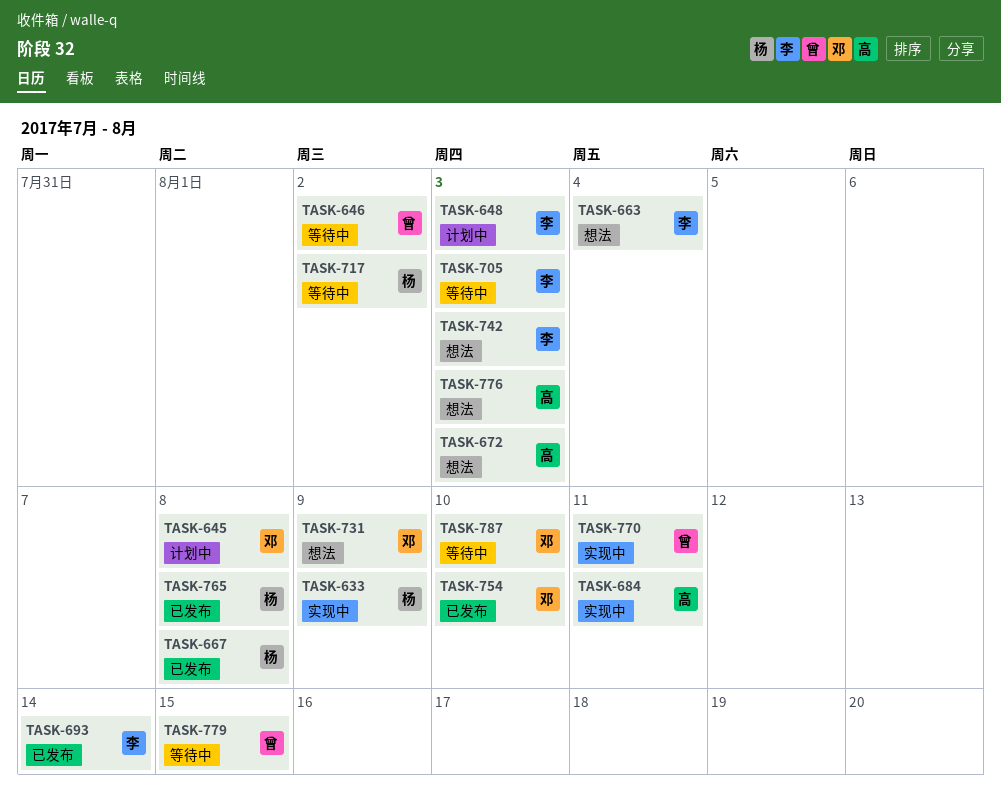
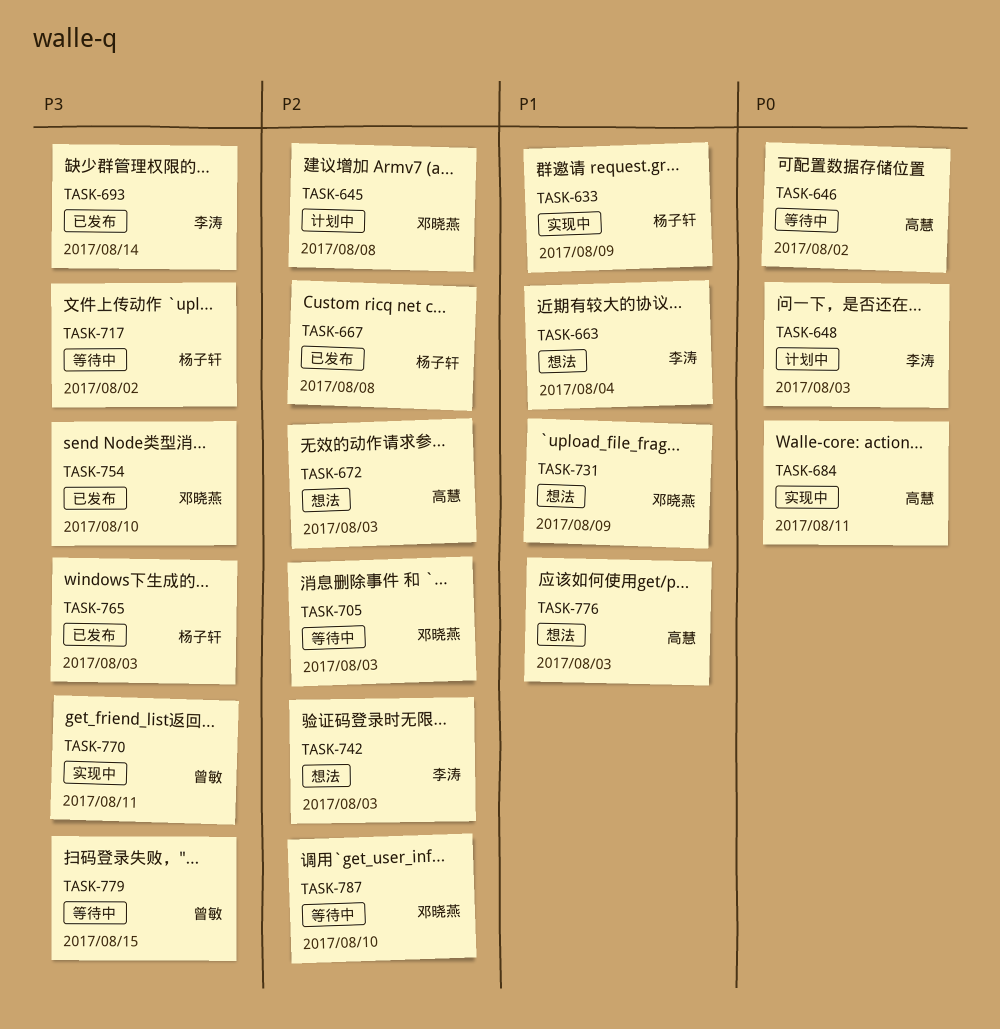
TASK-646, owner: 曾敏 -> 高慧
TASK-705, owner: 李涛 -> 邓晓燕
TASK-765, due: Aug 8 -> Aug 3

